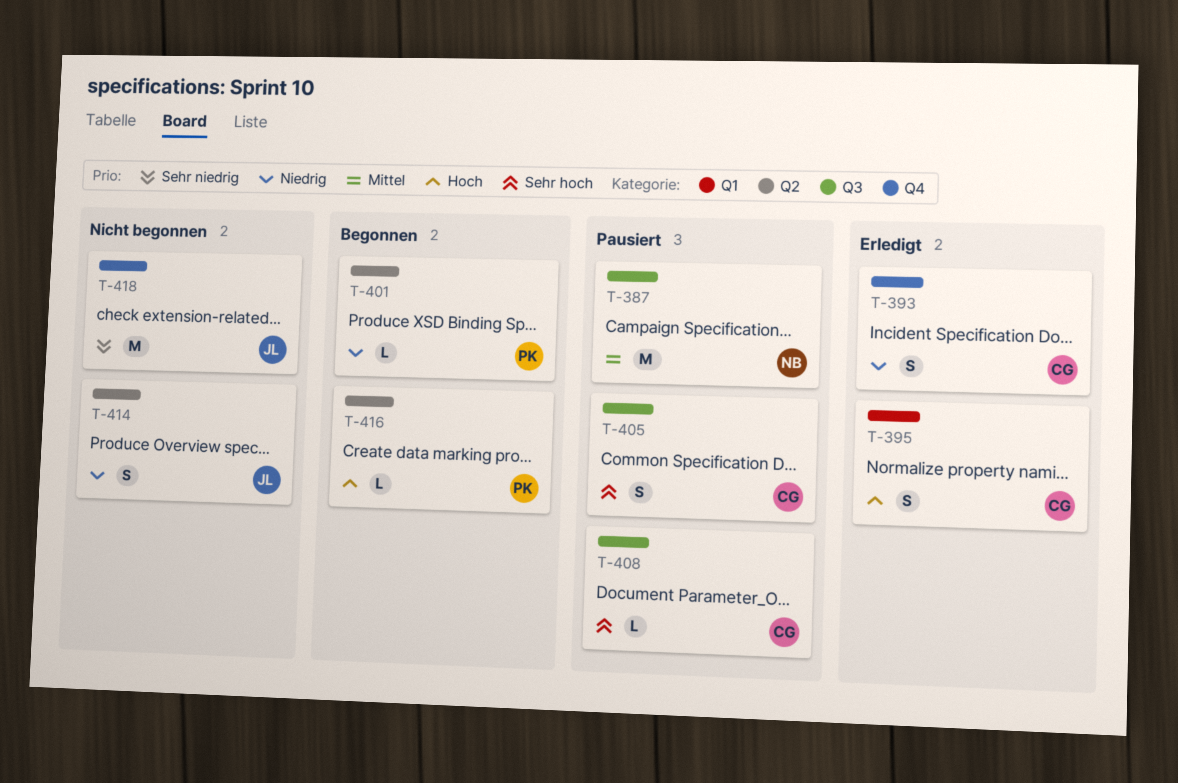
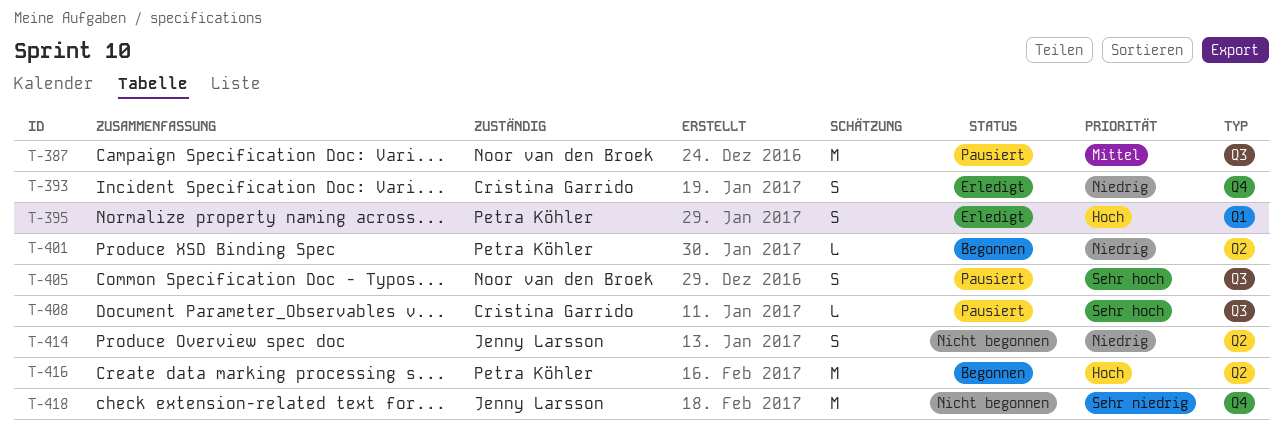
T-395, owner: Cristina Garrido -> Petra Köhler
T-405, owner: Cristina Garrido -> Noor van den Broek
T-416, estimate: L -> M

